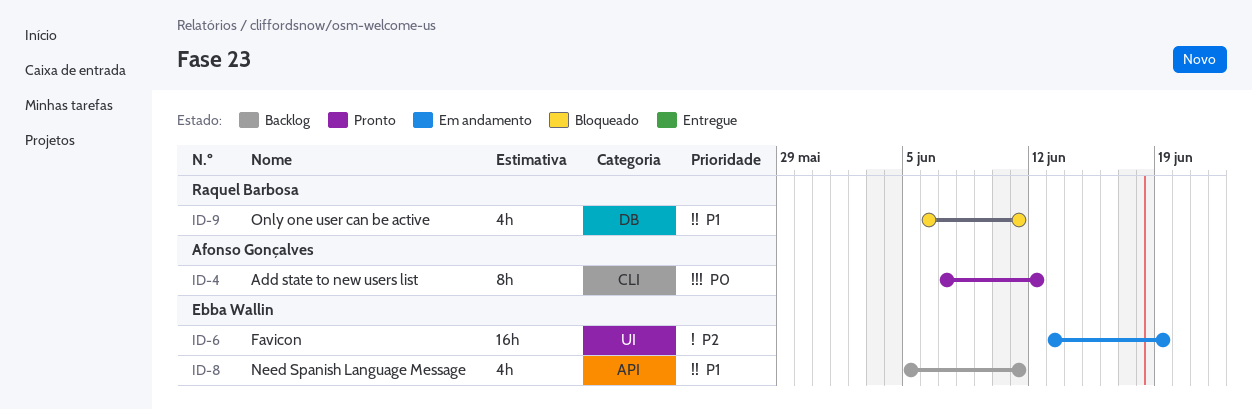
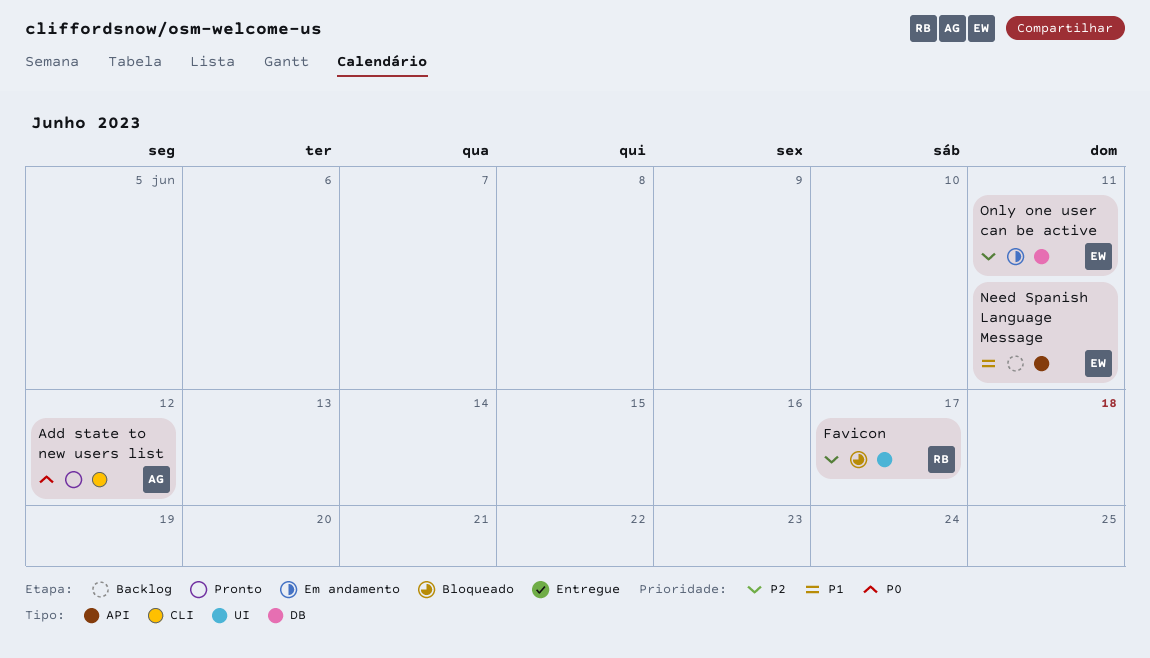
Favicon, status: Em andamento -> Bloqueado
Favicon, owner: Ebba Wallin -> Raquel Barbosa
Favicon, due: Jun 19 -> Jun 17
Only one user can be active, status: Bloqueado -> Em andamento
Only one user can be active, owner: Raquel Barbosa -> Ebba Wallin
Only one user can be active, priority: P1 -> P2

